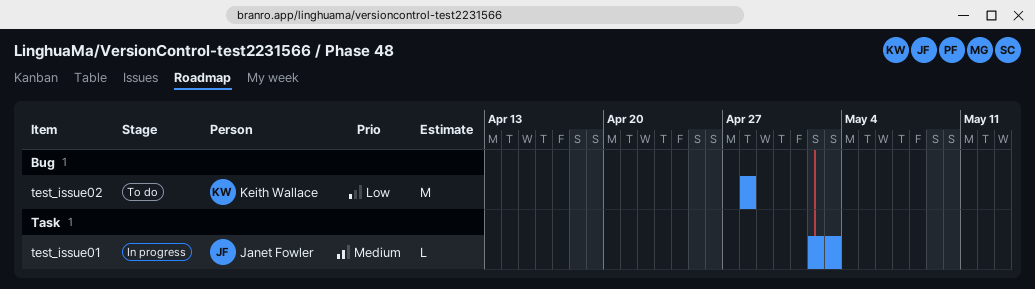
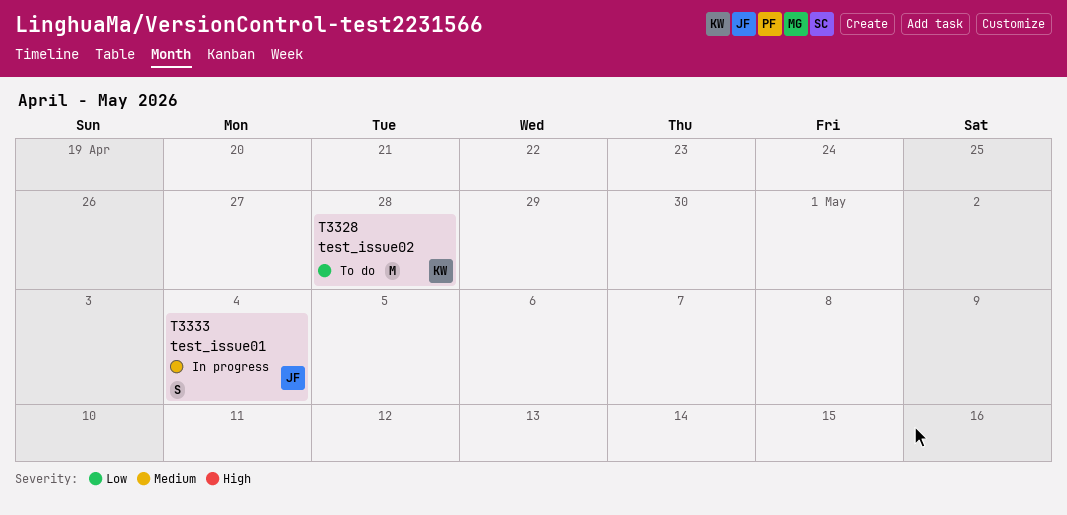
test_issue01, estimate: L -> S
test_issue01, due: May 3 -> May 4

